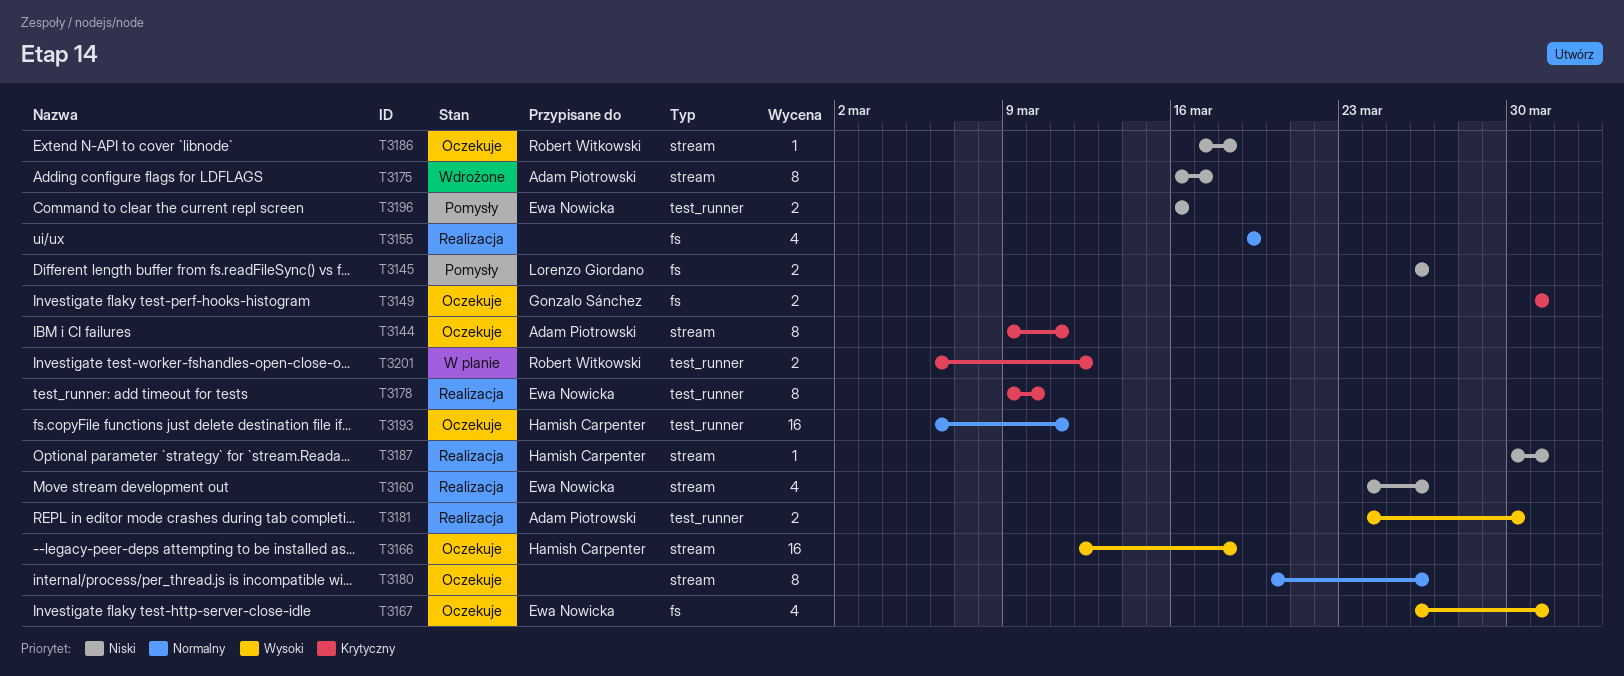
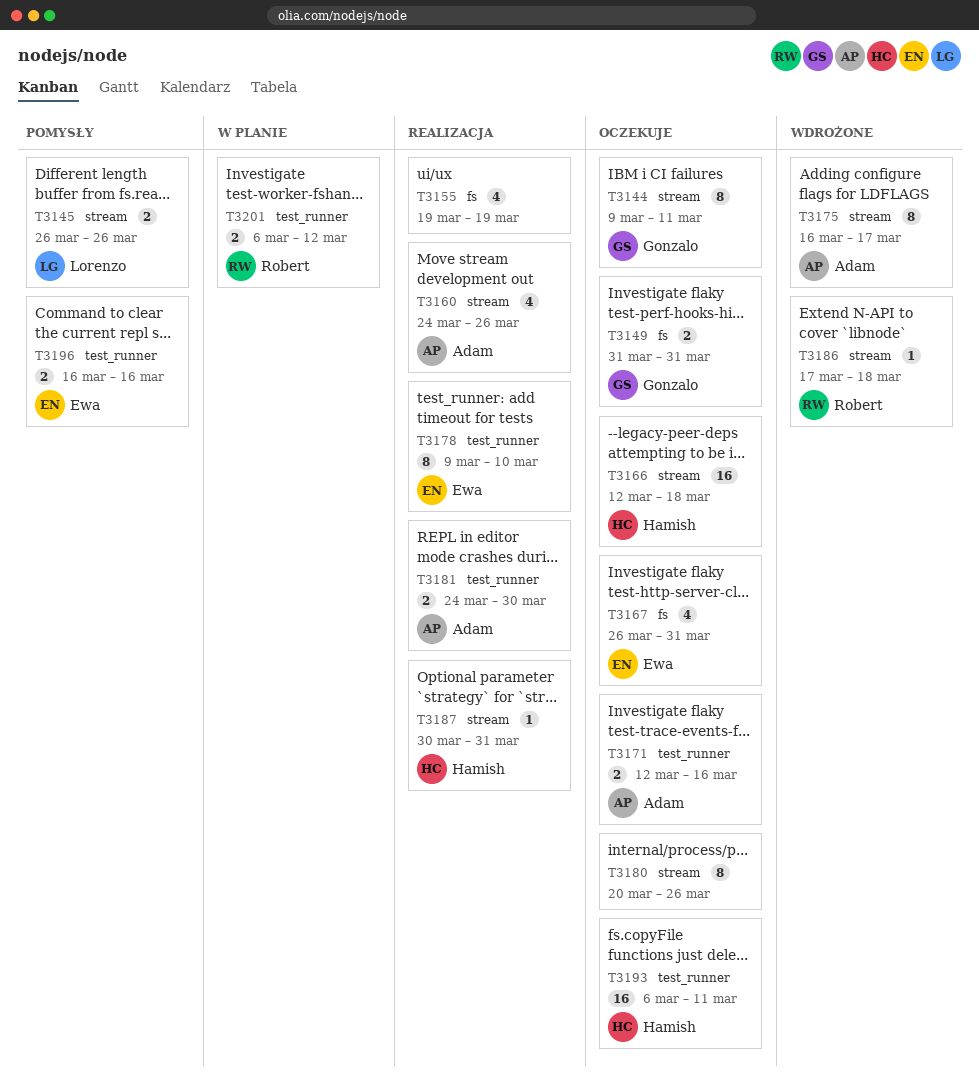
T3144, owner: Adam Piotrowski -> Gonzalo Sánchez
T3145, label: fs -> stream
T3160, owner: Ewa Nowicka -> Adam Piotrowski
T3171: none -> present
T3186, status: Oczekuje -> Wdrożone

